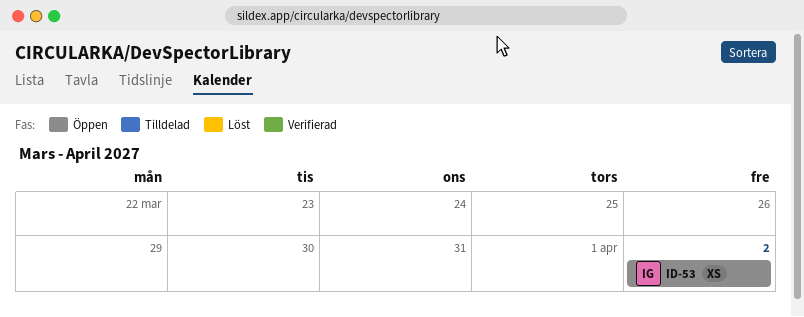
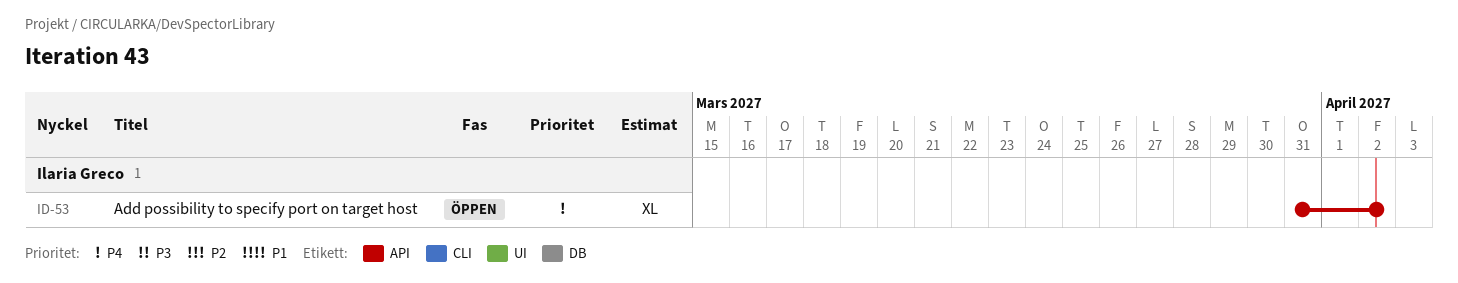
ID-53, estimate: XS -> XL
ID-53, start: Apr 2 -> Mar 31

